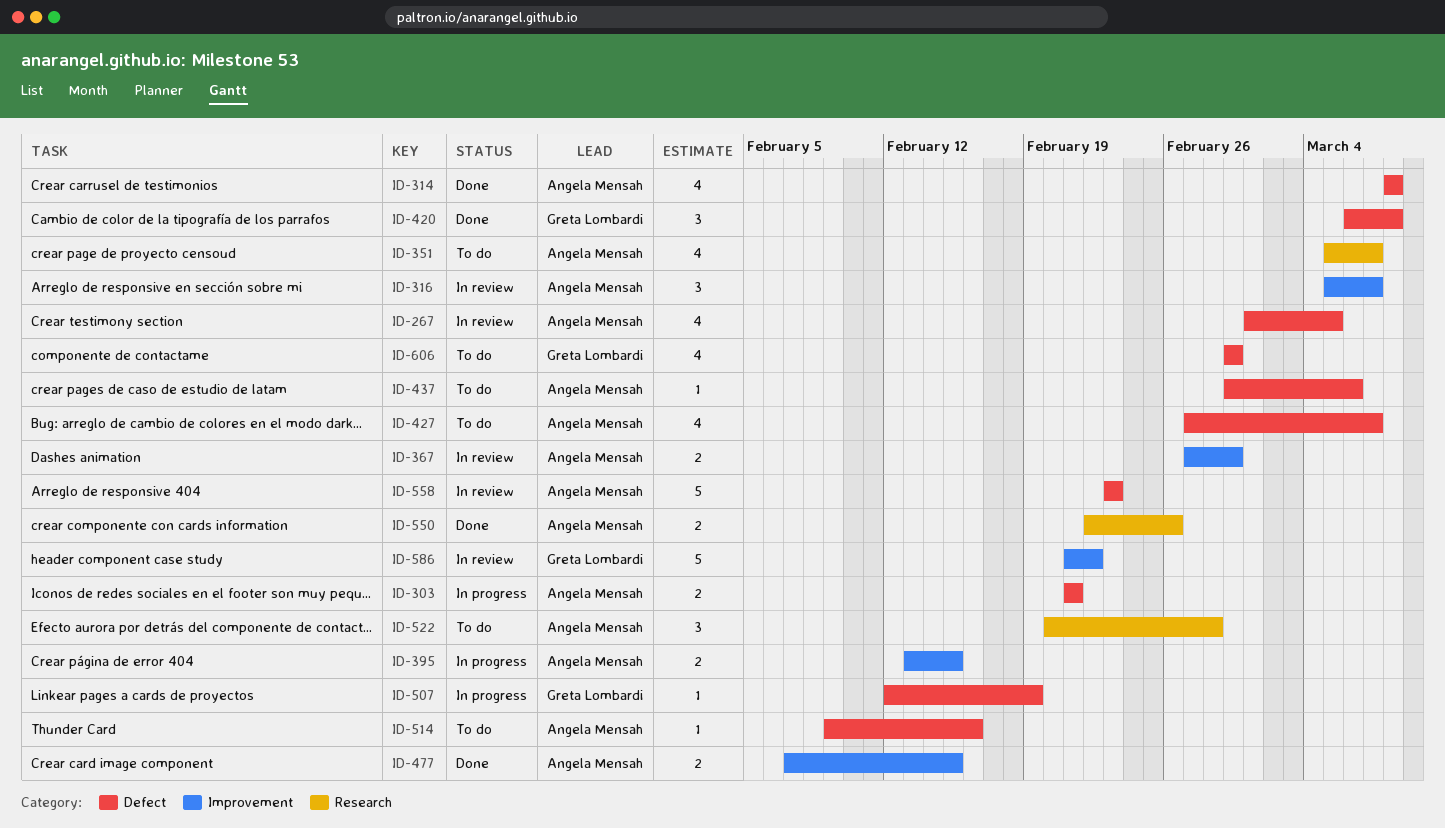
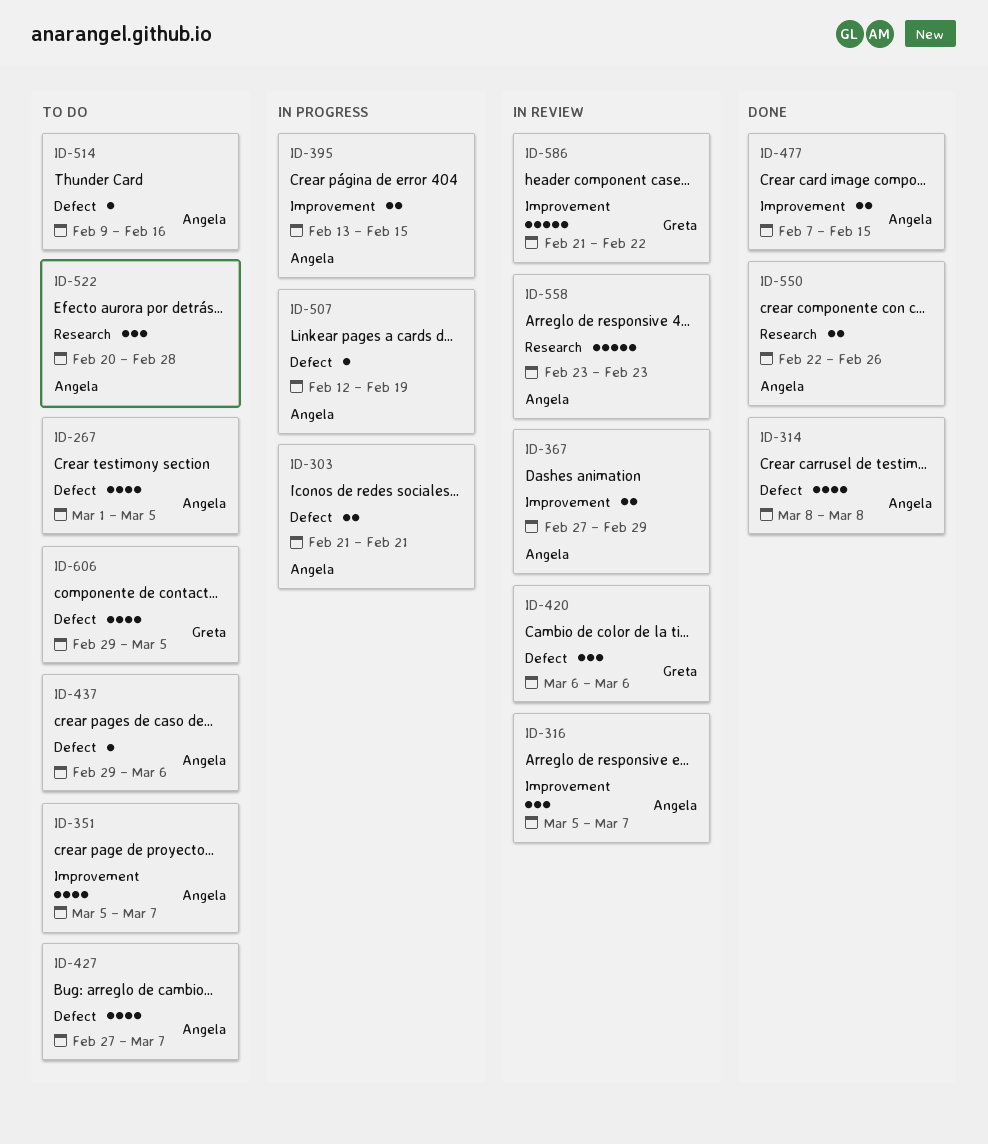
ID-267, status: In review -> To do
ID-351, label: Research -> Improvement
ID-420, status: Done -> In review
ID-420, due: Mar 8 -> Mar 6
ID-507, owner: Greta Lombardi -> Angela Mensah
ID-558, label: Defect -> Research
ID-606, due: Feb 29 -> Mar 5

